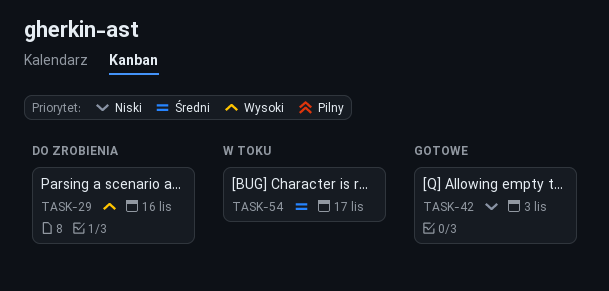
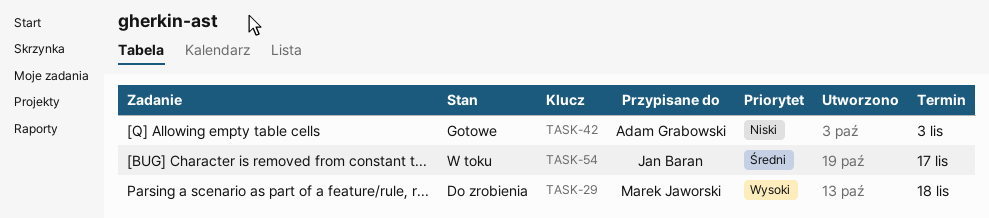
TASK-29, due: Nov 16 -> Nov 18

